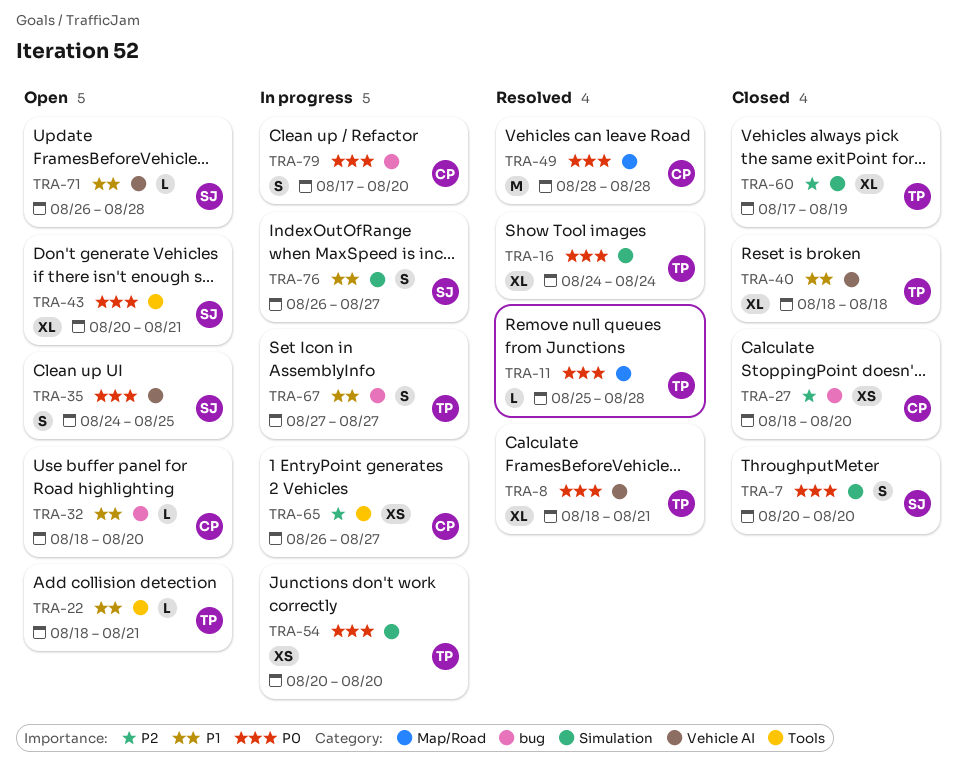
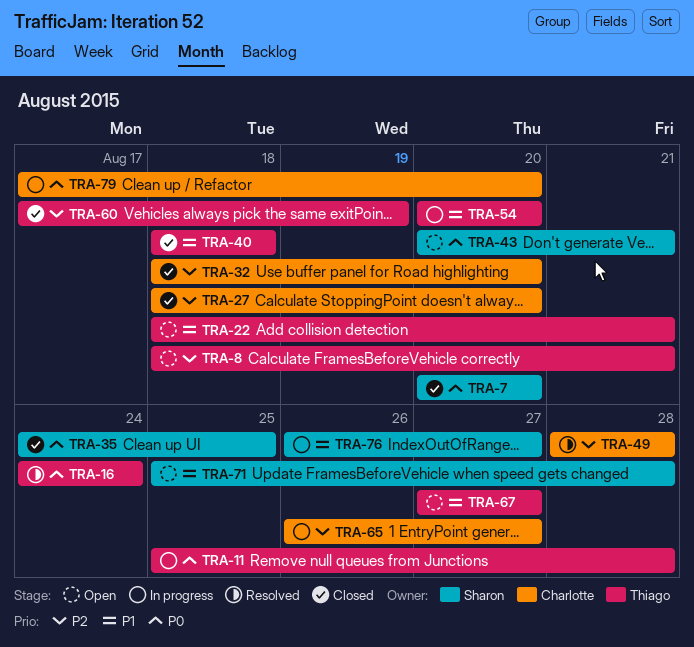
TRA-8, status: Resolved -> Open
TRA-8, priority: P0 -> P2
TRA-11, status: Resolved -> In progress
TRA-32, status: Open -> Closed
TRA-32, priority: P1 -> P2
TRA-35, status: Open -> Closed
TRA-49, priority: P0 -> P2
TRA-54, priority: P0 -> P1
TRA-67, status: In progress -> Open
TRA-71, start: Aug 26 -> Aug 25

